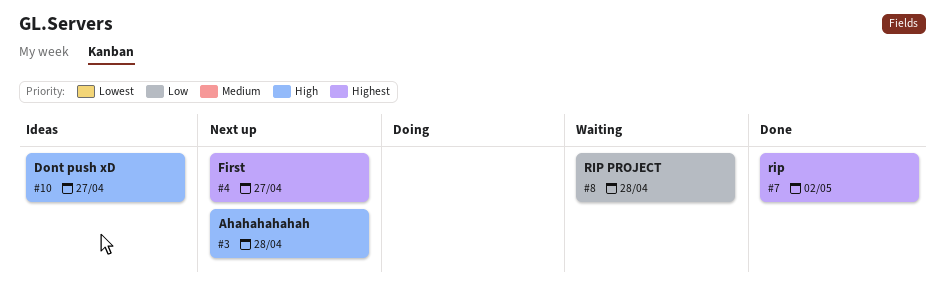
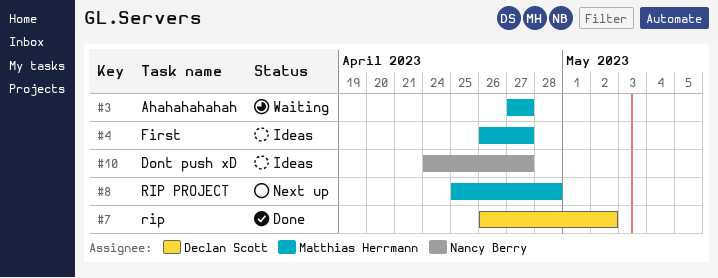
#3, status: Next up -> Waiting
#3, due: Apr 28 -> Apr 27
#4, status: Next up -> Ideas
#8, status: Waiting -> Next up

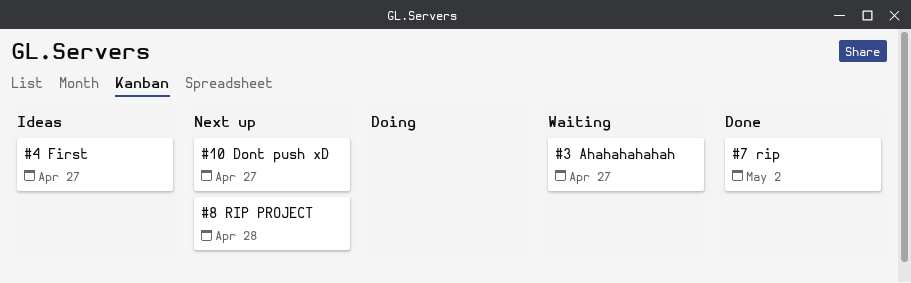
#10, status: Ideas -> Next up

